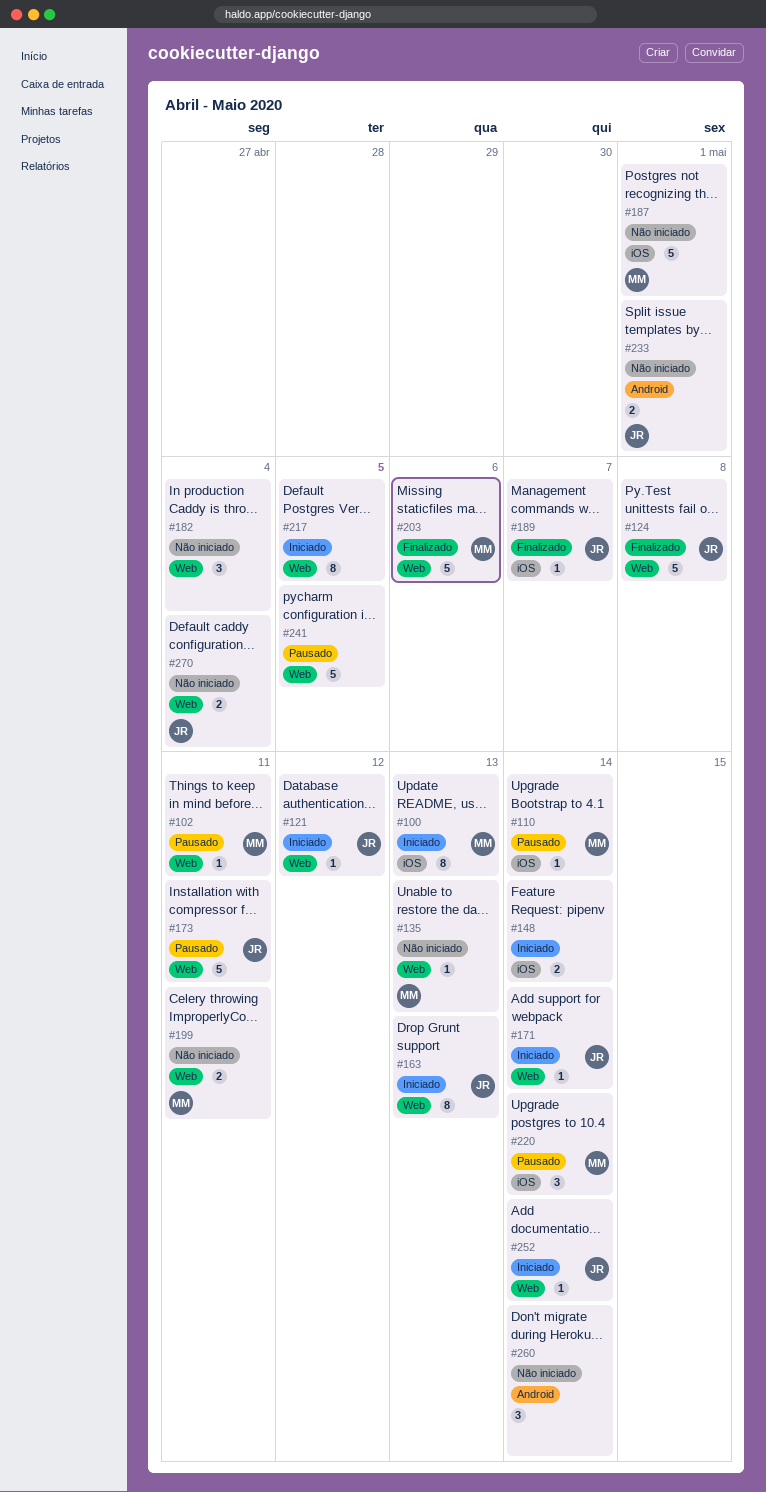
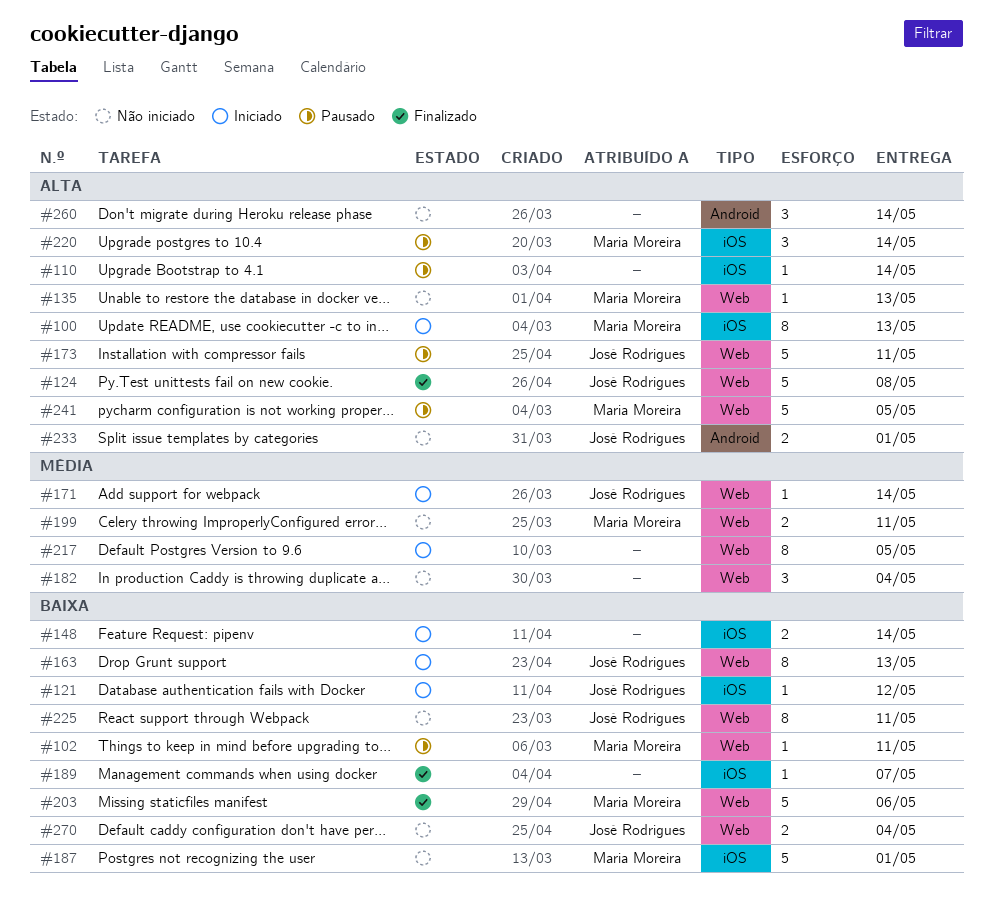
#110, owner: Maria Moreira -> none
#121, label: Web -> iOS
#189, owner: José Rodrigues -> none
#225: none -> present
#241, owner: none -> Maria Moreira
#252: present -> none

